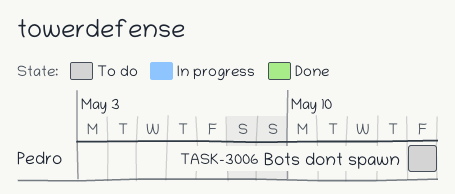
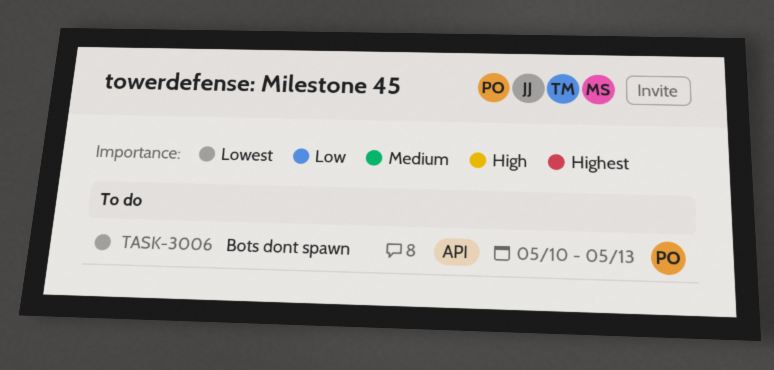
TASK-3006, start: May 14 -> May 10
TASK-3006, due: May 14 -> May 13

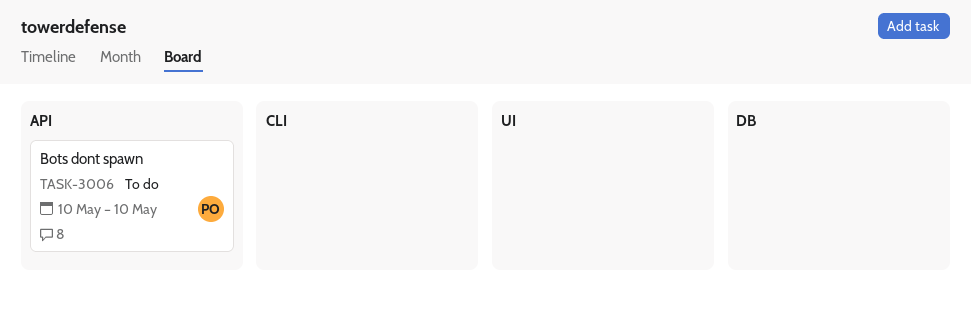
TASK-3006, due: May 13 -> May 10

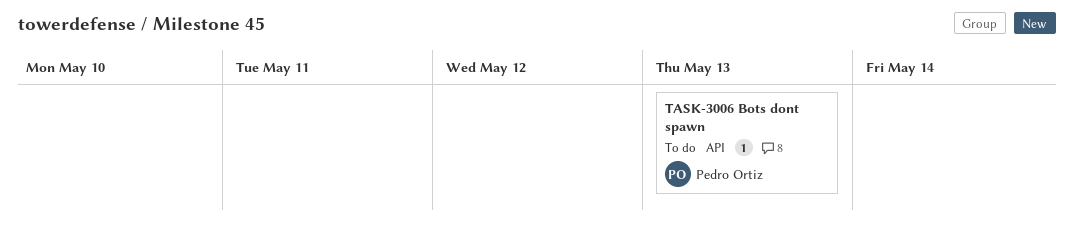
TASK-3006, due: May 10 -> May 13

